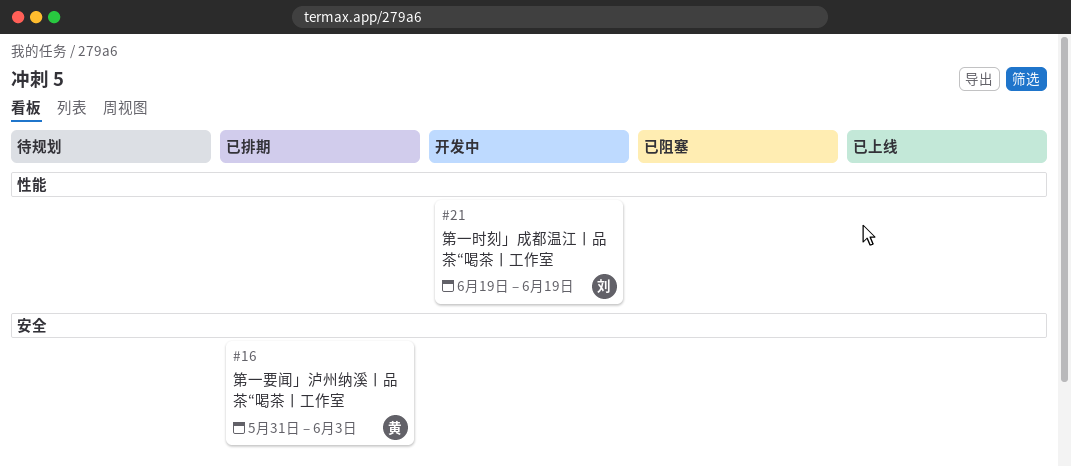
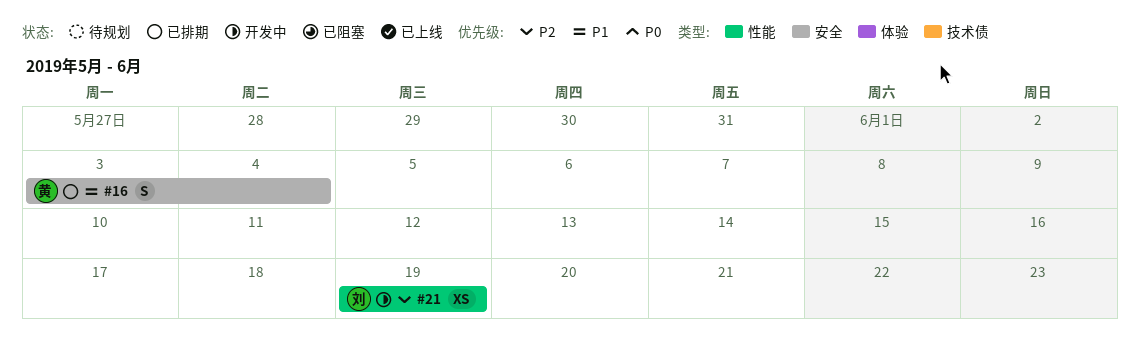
#16, start: May 31 -> Jun 3
#16, due: Jun 3 -> Jun 4

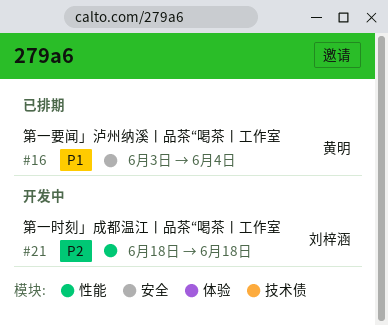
#21, start: Jun 19 -> Jun 18
#21, due: Jun 19 -> Jun 18

